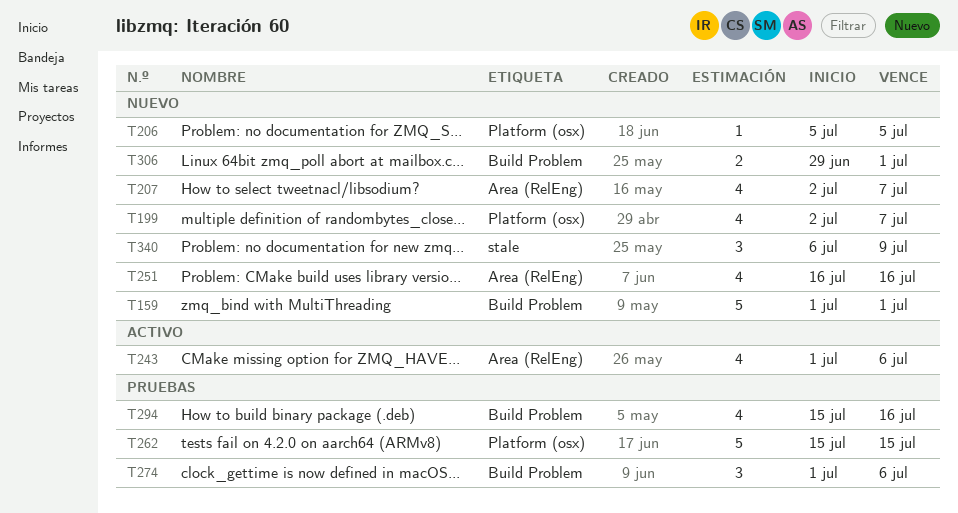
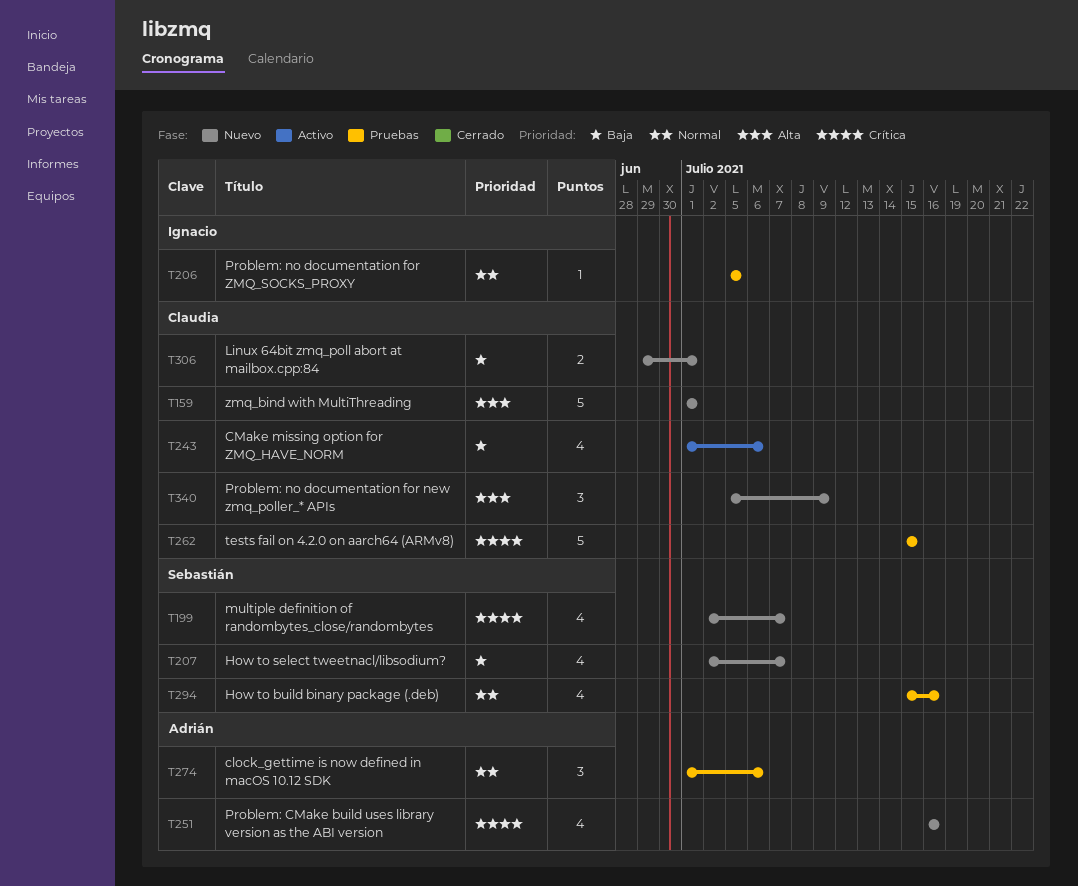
T206, status: Nuevo -> Pruebas
T340, start: Jul 6 -> Jul 5

